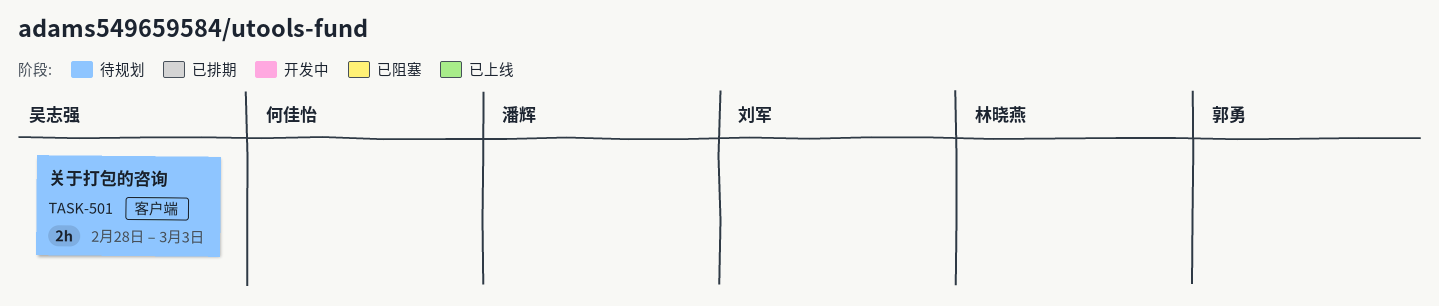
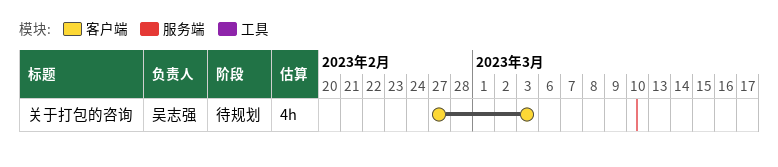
关于打包的咨询, estimate: 2h -> 4h
关于打包的咨询, start: Feb 28 -> Feb 27

